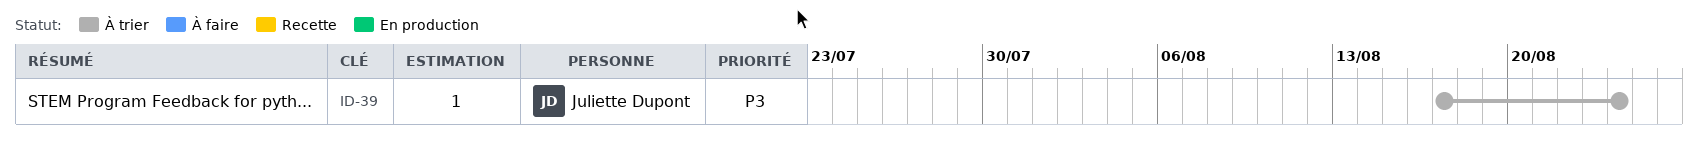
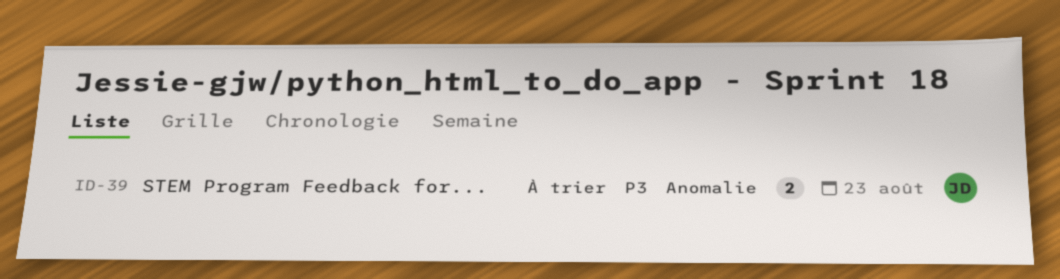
ID-39, estimate: 1 -> 2
ID-39, due: Aug 24 -> Aug 23

